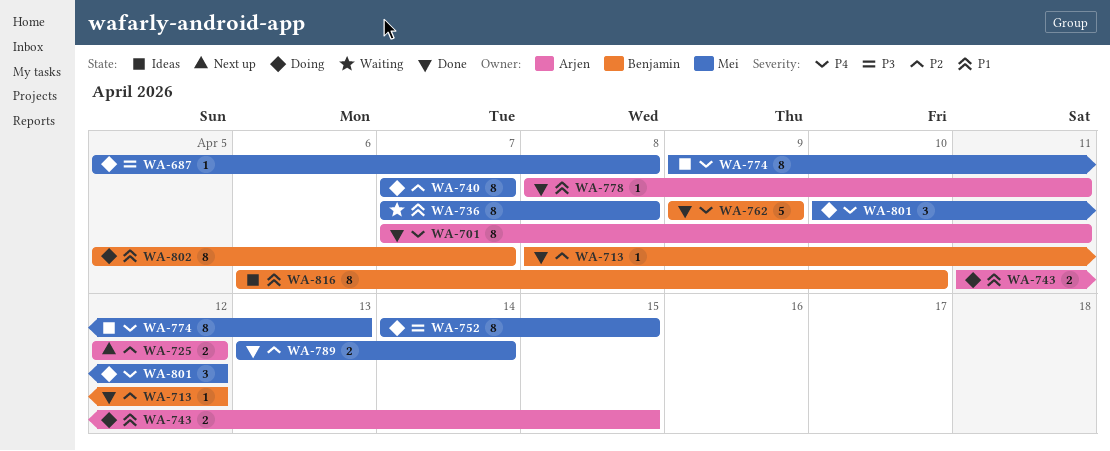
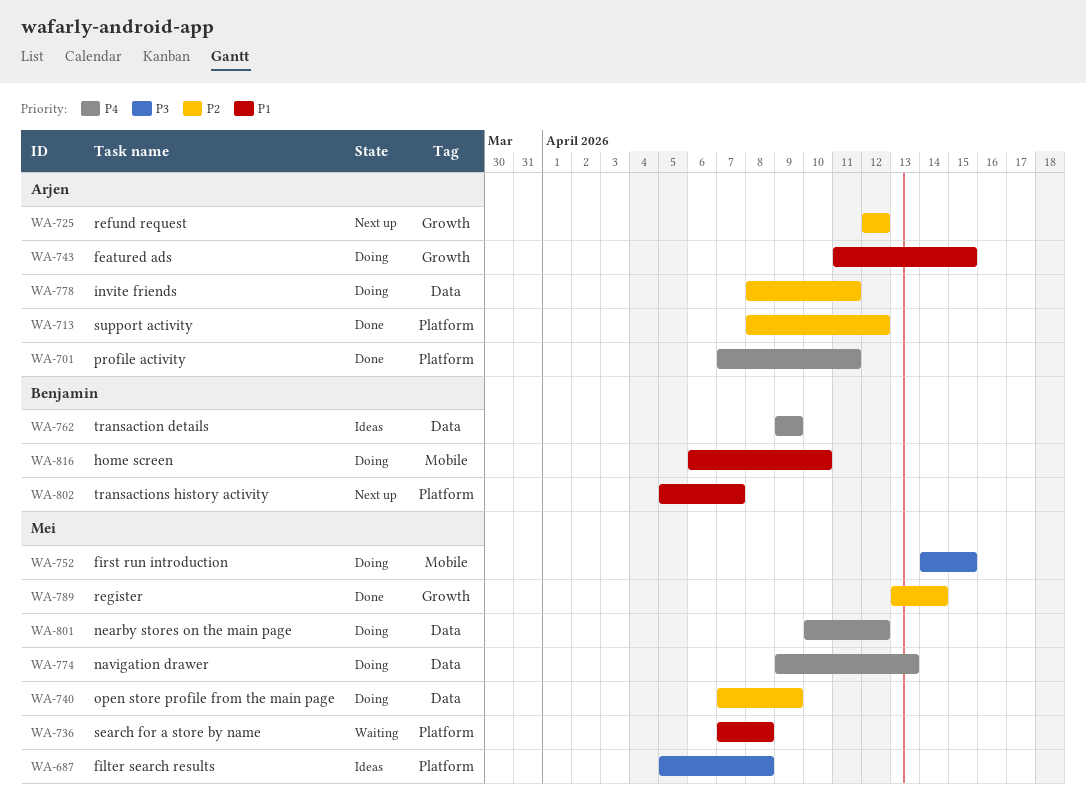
WA-687, status: Doing -> Ideas
WA-713, owner: Benjamin -> Arjen
WA-740, due: Apr 7 -> Apr 9
WA-762, status: Done -> Ideas
WA-774, status: Ideas -> Doing
WA-778, status: Done -> Doing
WA-778, priority: P1 -> P2
WA-802, status: Doing -> Next up
WA-816, status: Ideas -> Doing

